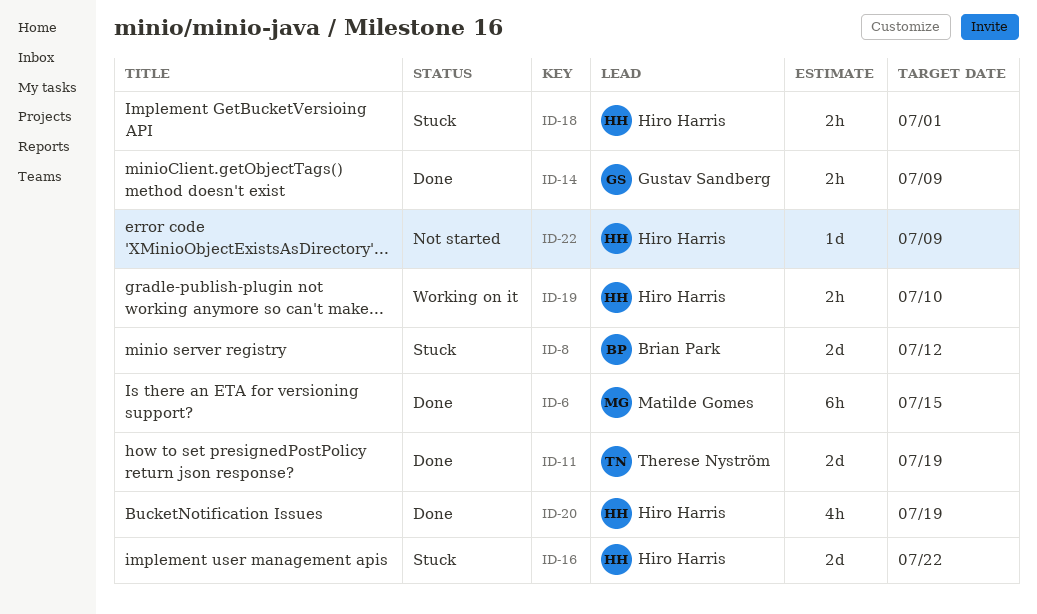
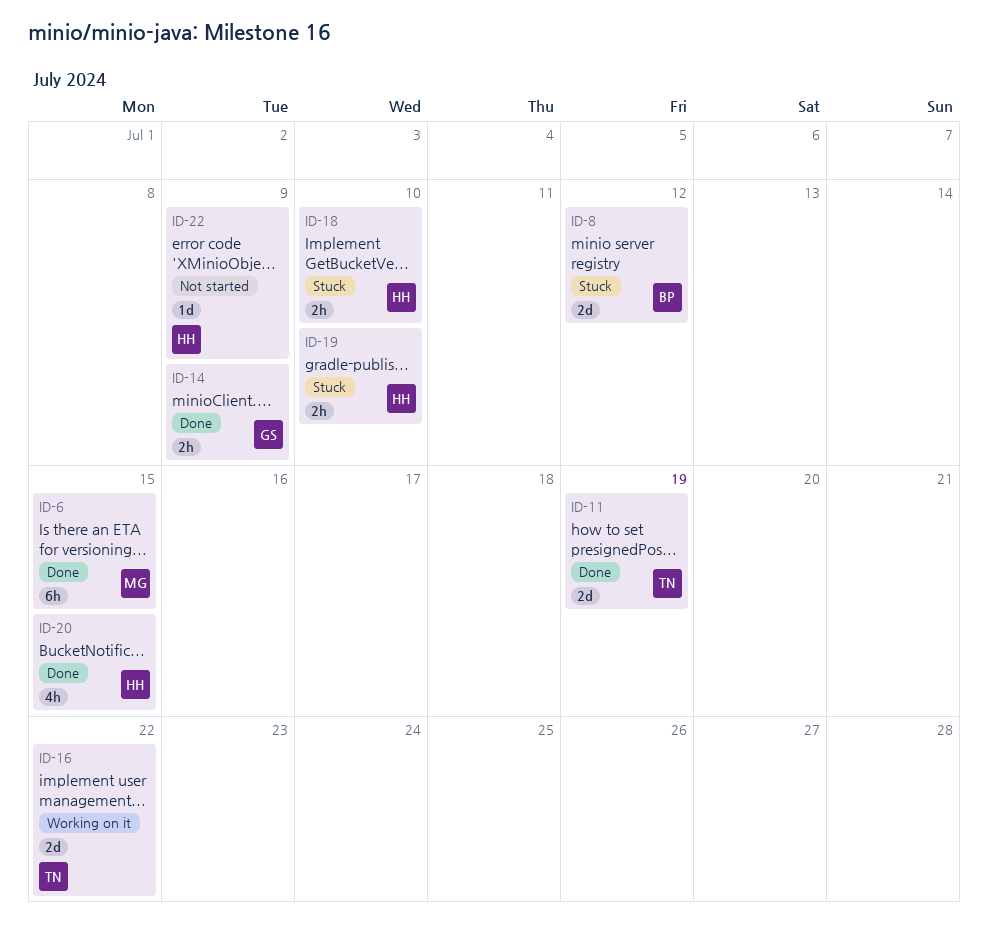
ID-16, status: Stuck -> Working on it
ID-16, owner: Hiro Harris -> Therese Nyström
ID-18, due: Jul 1 -> Jul 10
ID-19, status: Working on it -> Stuck
ID-20, due: Jul 19 -> Jul 15

